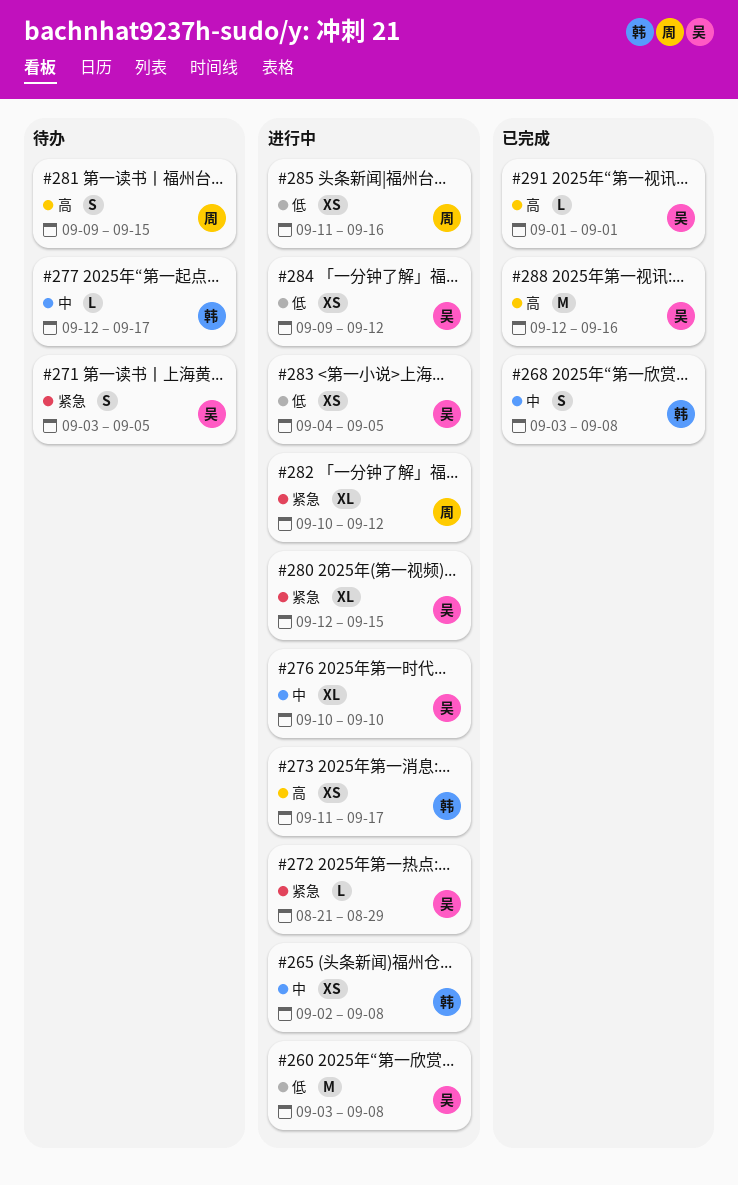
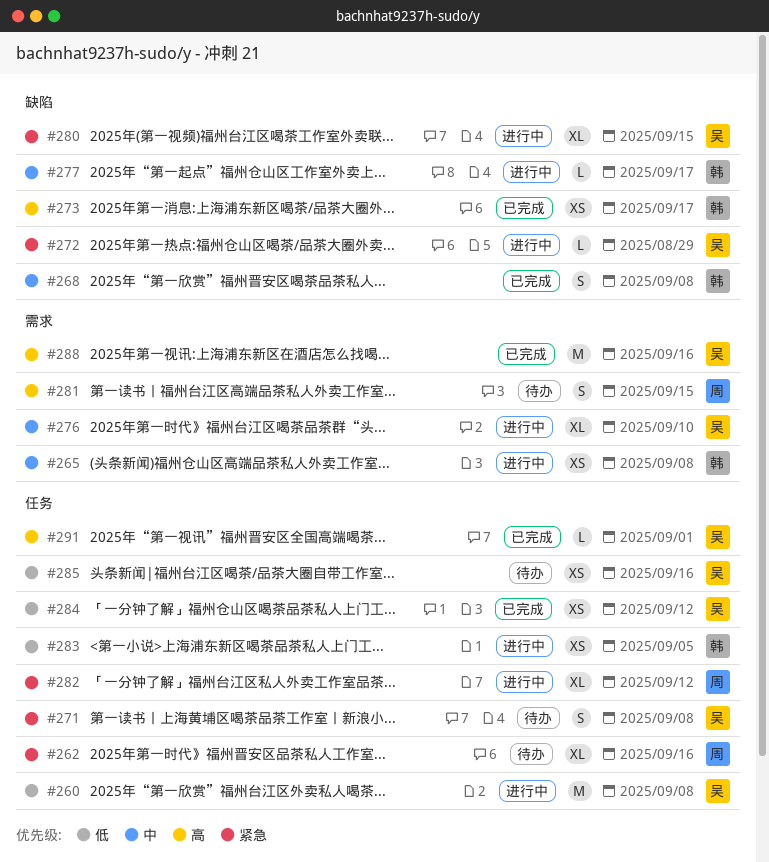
#262: none -> present
#271, due: Sep 5 -> Sep 8
#273, status: 进行中 -> 已完成
#277, status: 待办 -> 进行中
#283, owner: 吴 -> 韩
#284, status: 进行中 -> 已完成
#285, status: 进行中 -> 待办
#285, owner: 周 -> 吴

